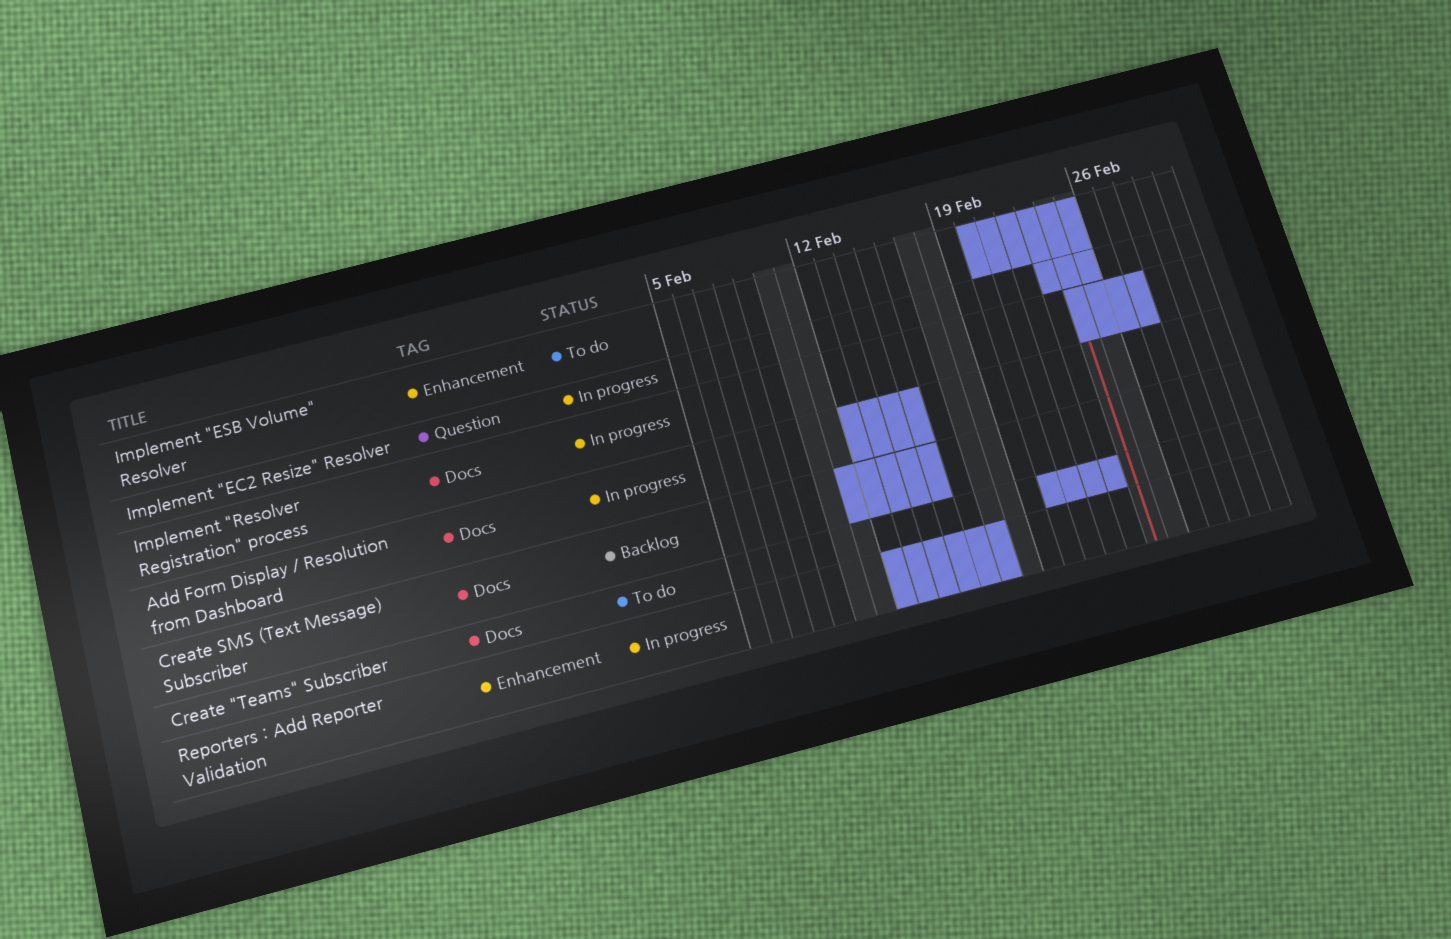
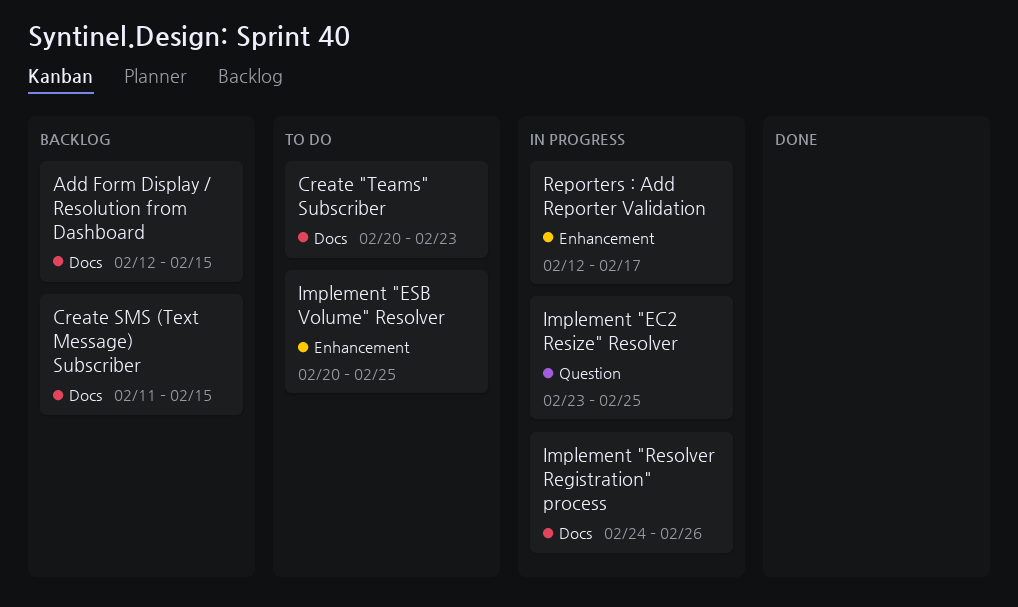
Add Form Display / Resolution from Dashboard, status: In progress -> Backlog
Implement "Resolver Registration" process, due: Feb 27 -> Feb 26

